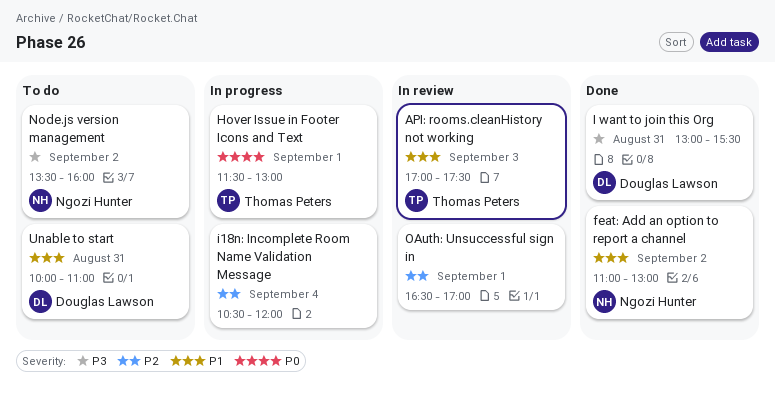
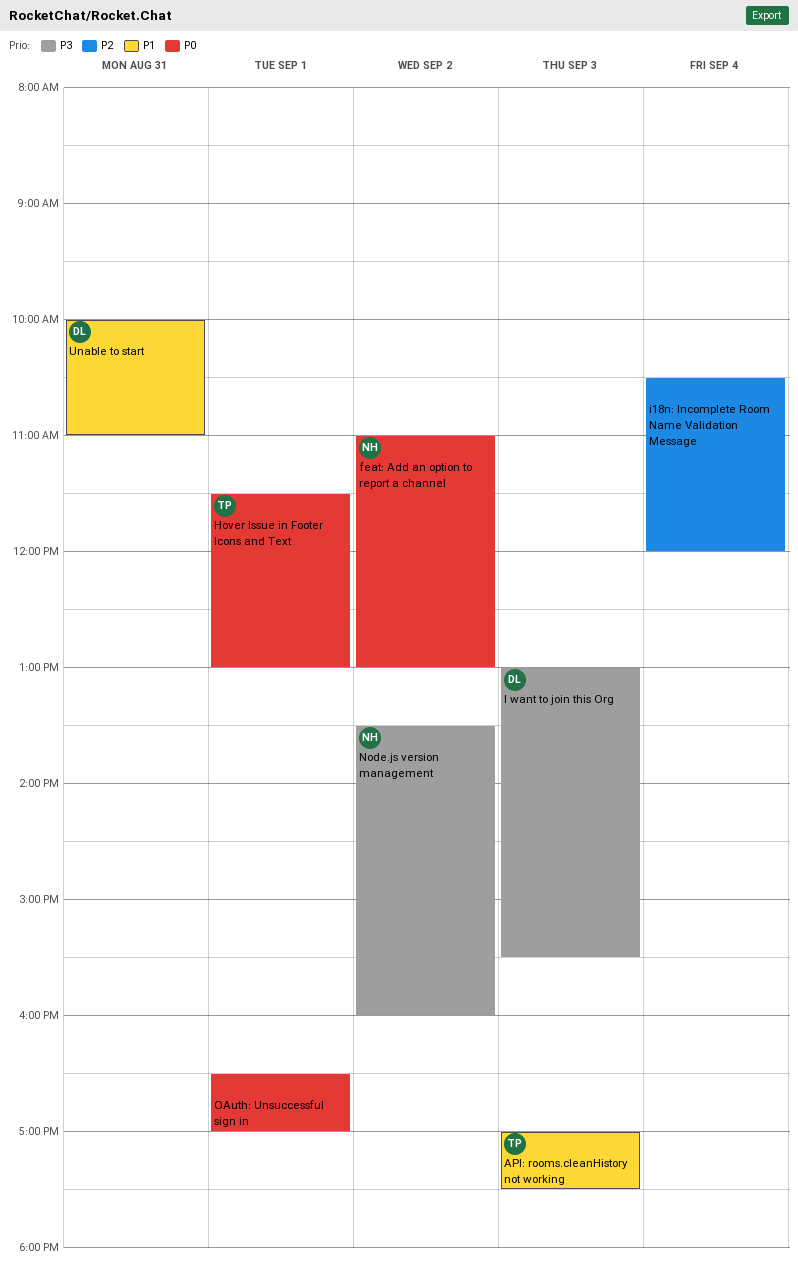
feat: Add an option to report a channel, priority: P1 -> P0
I want to join this Org, day: Aug 31 -> Sep 3
OAuth: Unsuccessful sign in, priority: P2 -> P0

